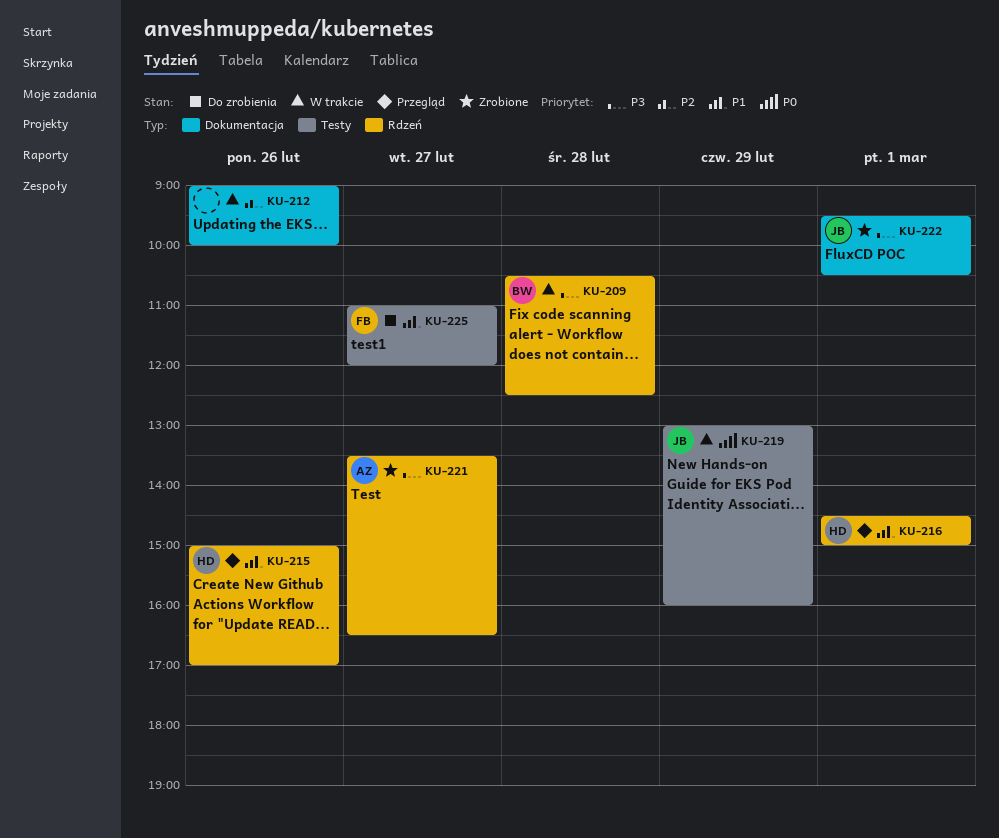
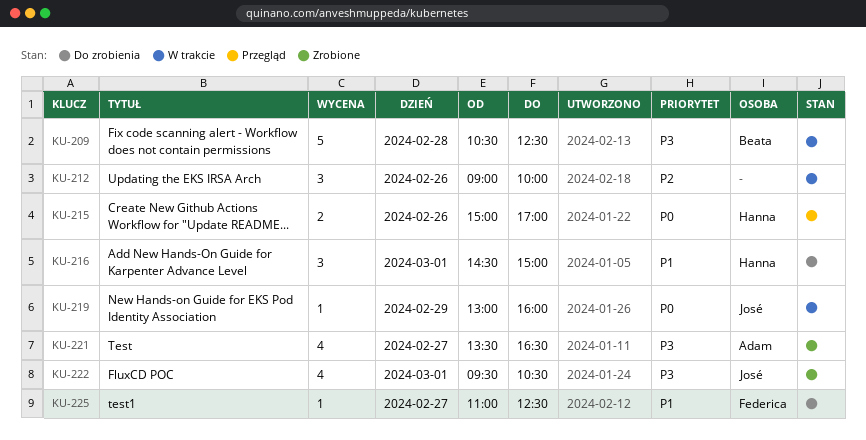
KU-215, priority: P1 -> P0
KU-216, status: Przegląd -> Do zrobienia
KU-225, ends: 12:00 -> 12:30

